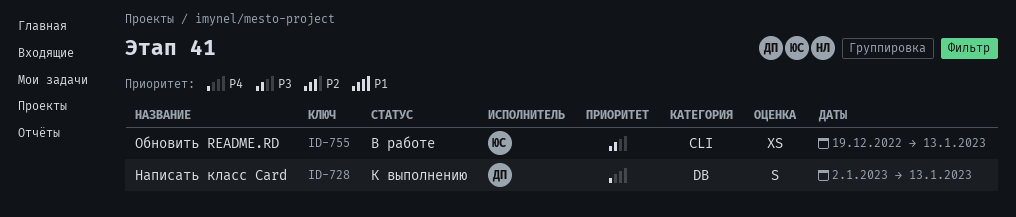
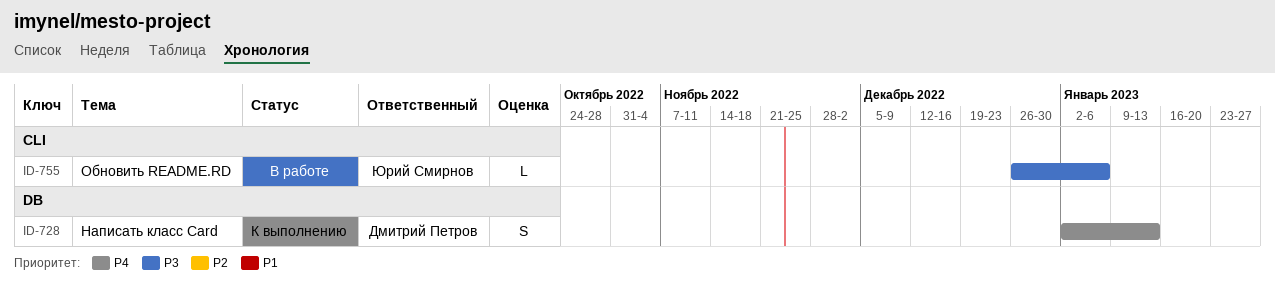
ID-755, estimate: XS -> L
ID-755, start: Dec 19 -> Dec 26
ID-755, due: Jan 13 -> Jan 6

